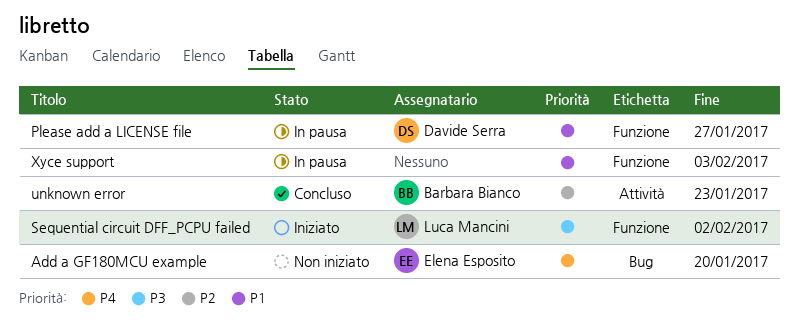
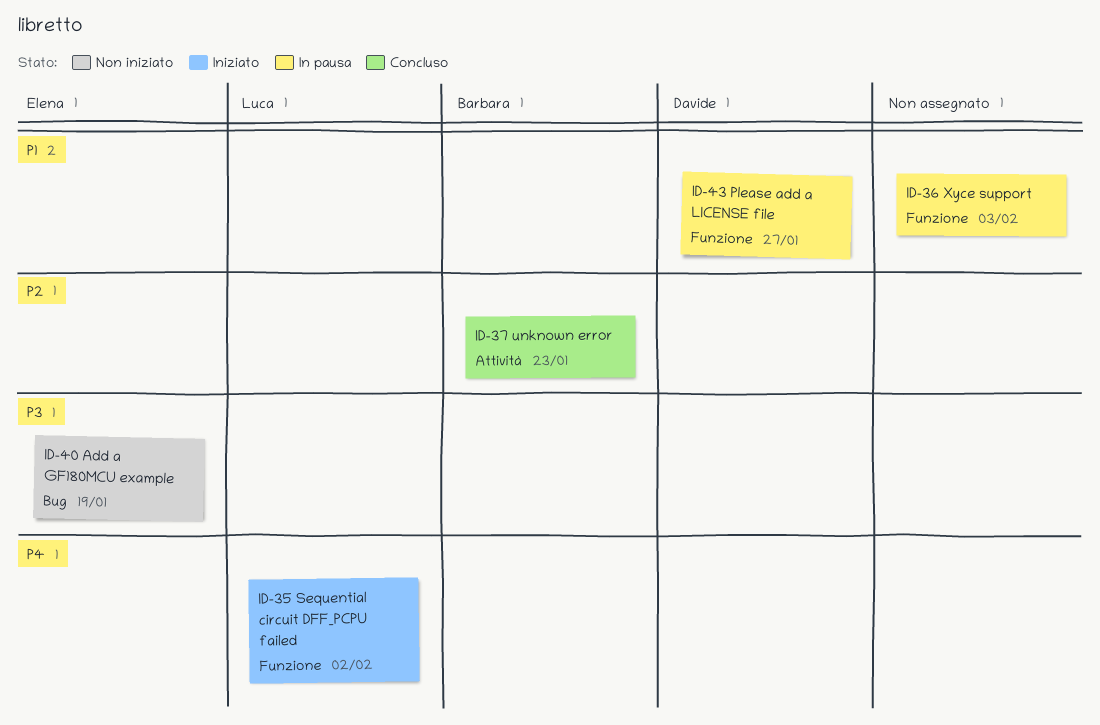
Add a GF180MCU example, priority: P4 -> P3
Add a GF180MCU example, due: Jan 20 -> Jan 19
Sequential circuit DFF_PCPU failed, priority: P3 -> P4

